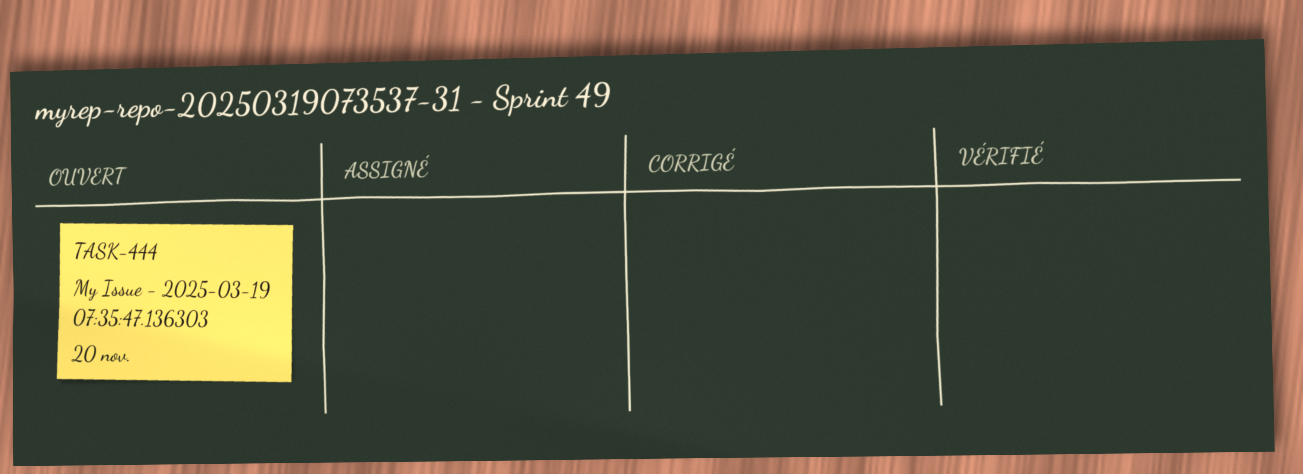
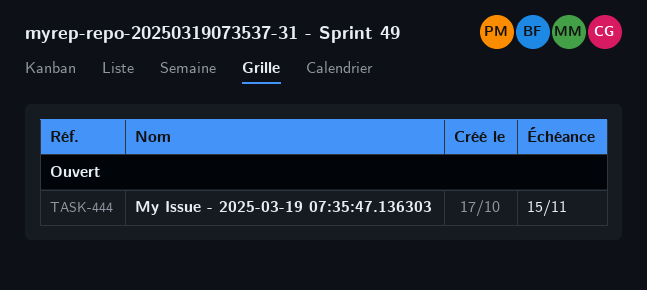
TASK-444, due: Nov 20 -> Nov 15

